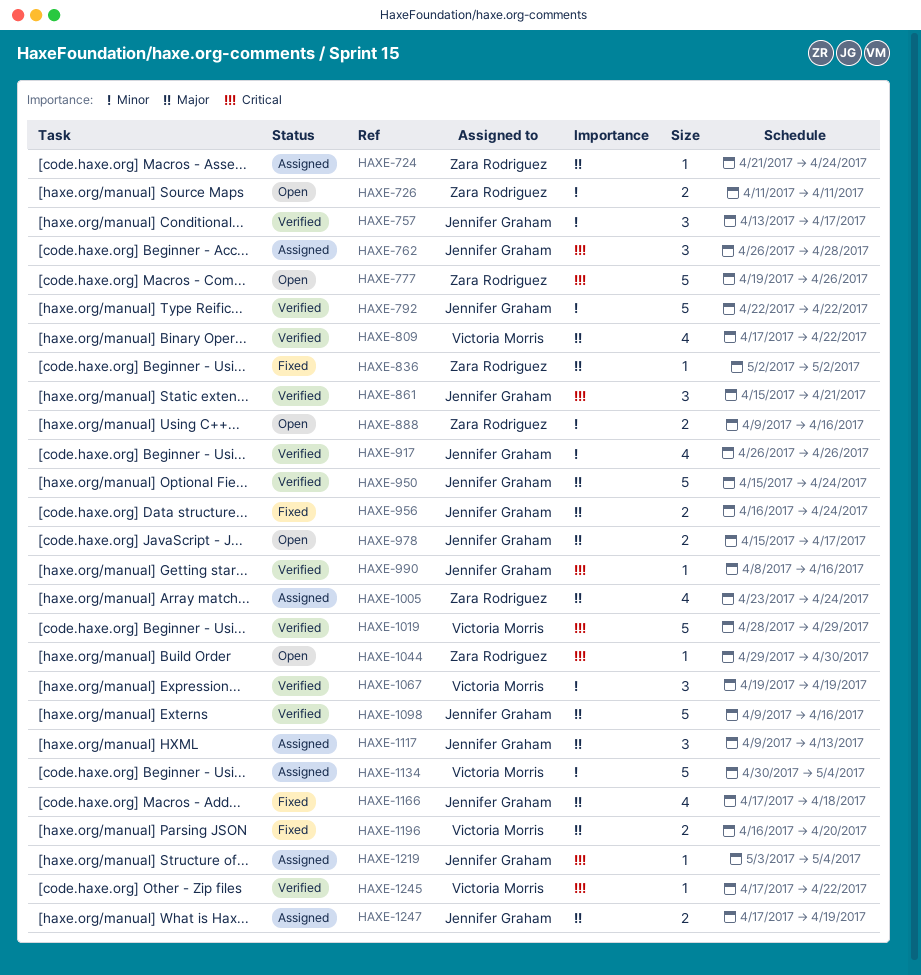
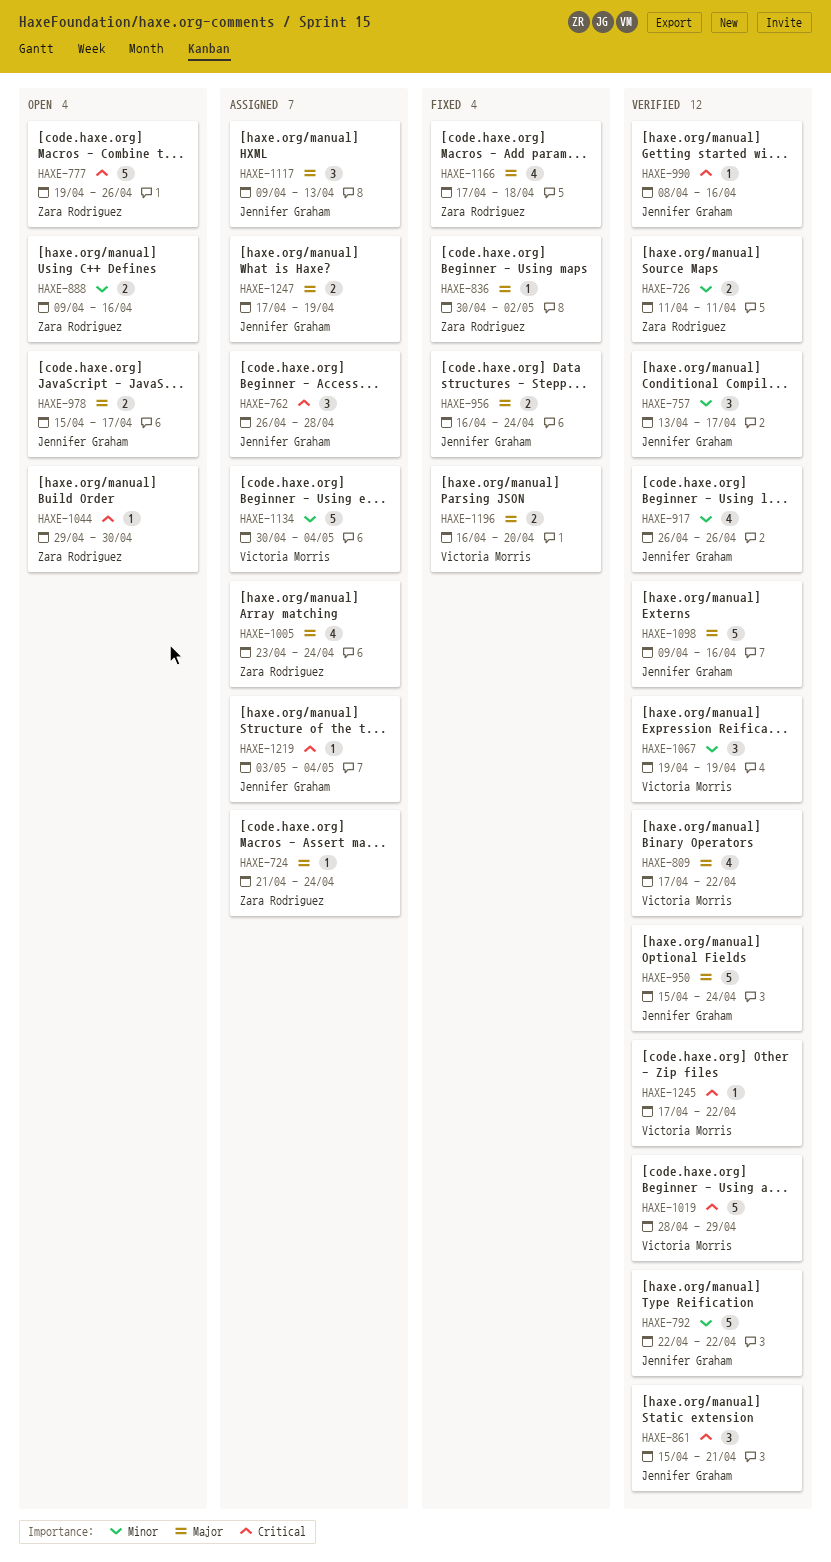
HAXE-726, status: Open -> Verified
HAXE-836, start: May 2 -> Apr 30
HAXE-1166, owner: Jennifer Graham -> Zara Rodriguez

